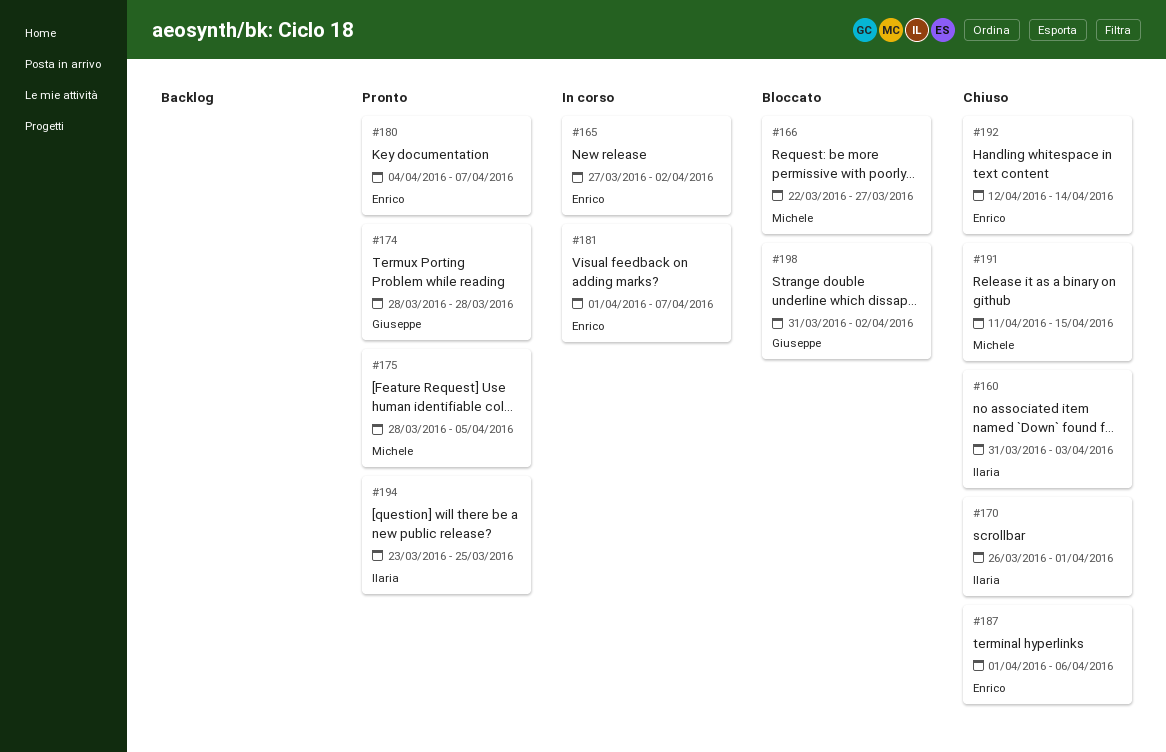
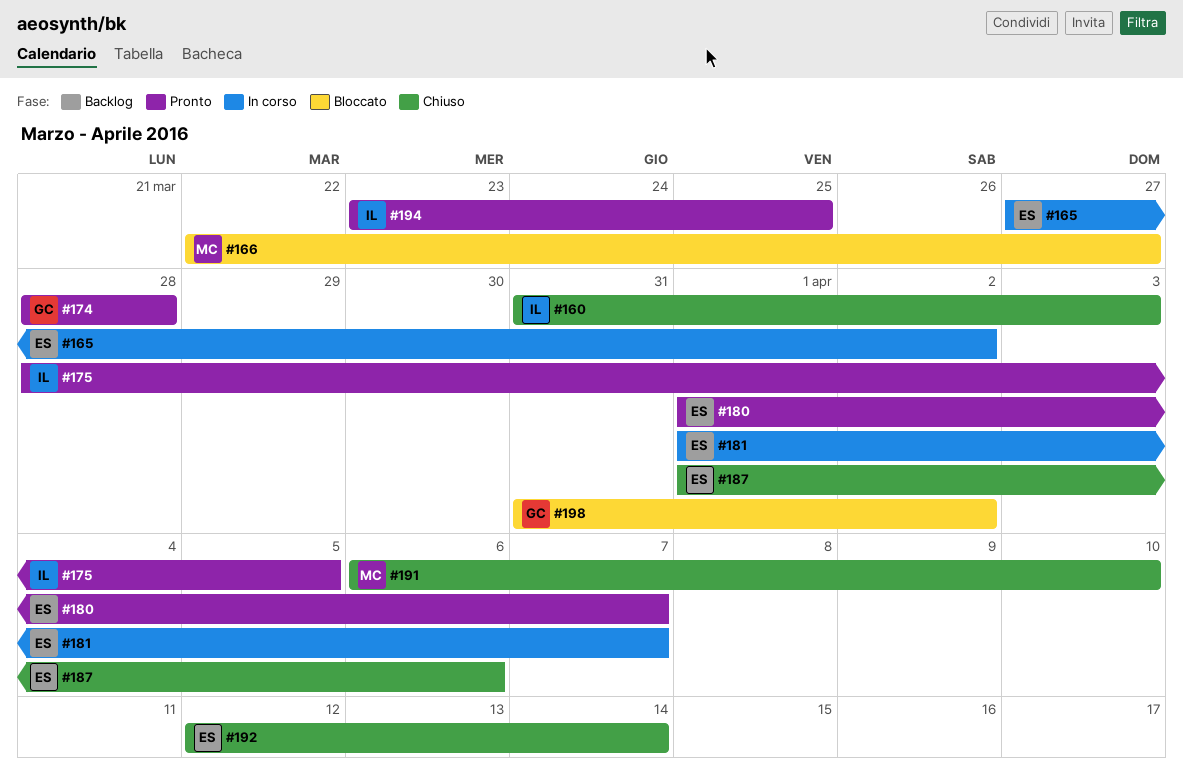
#170: present -> none
#175, owner: Michele -> Ilaria
#180, start: Apr 4 -> Apr 1
#191, start: Apr 11 -> Apr 6
#191, due: Apr 15 -> Apr 10

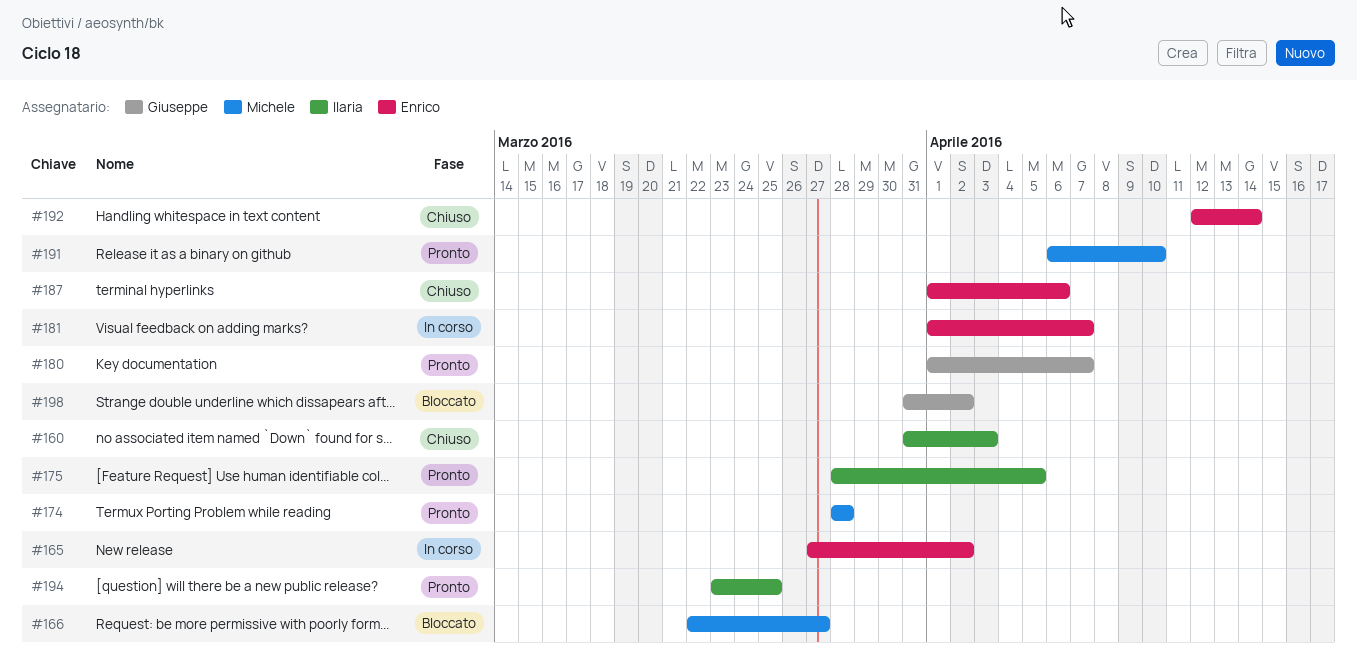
#174, owner: Giuseppe -> Michele
#180, owner: Enrico -> Giuseppe
#191, status: Chiuso -> Pronto

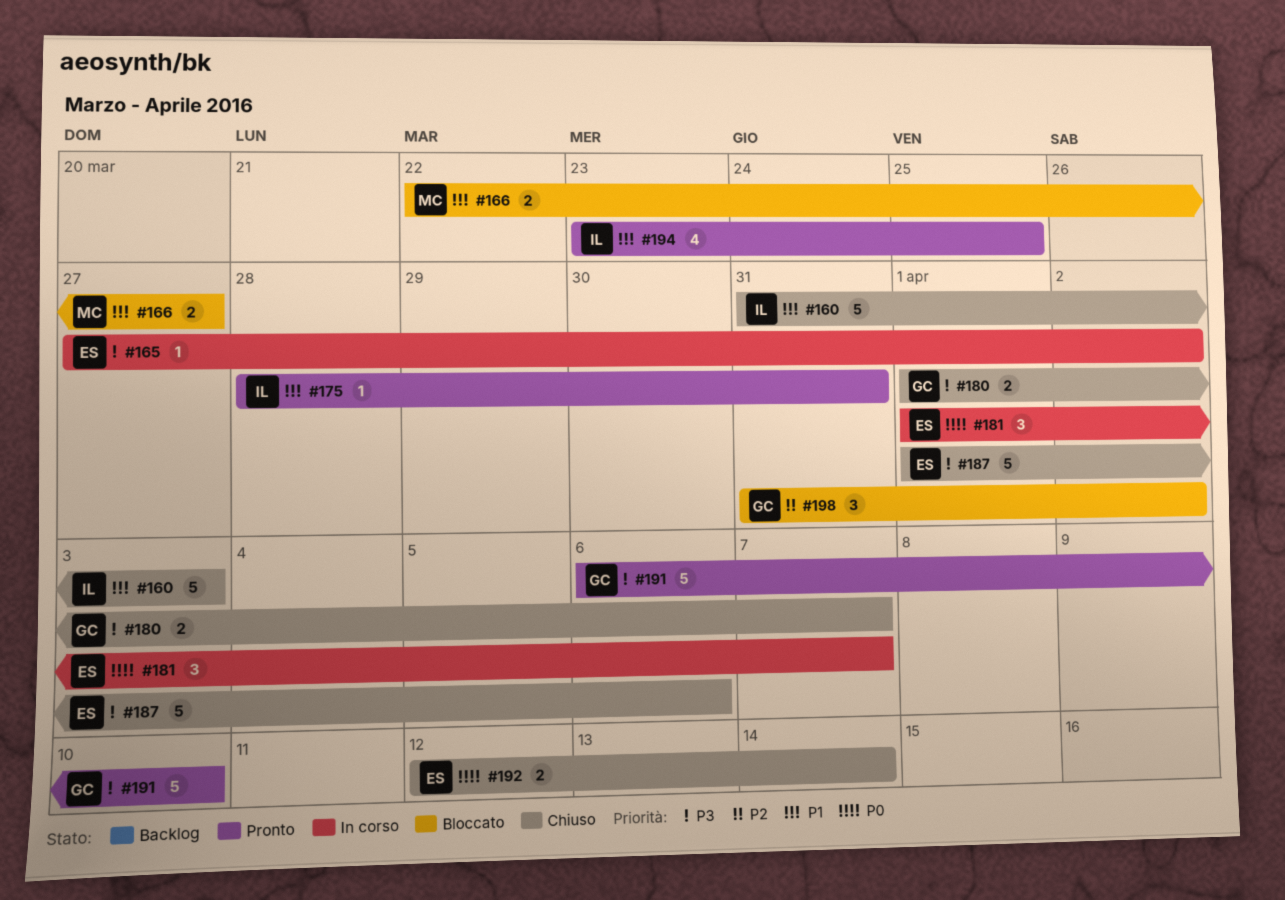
#174: present -> none
#175, due: Apr 5 -> Mar 31
#180, status: Pronto -> Chiuso
#191, owner: Michele -> Giuseppe

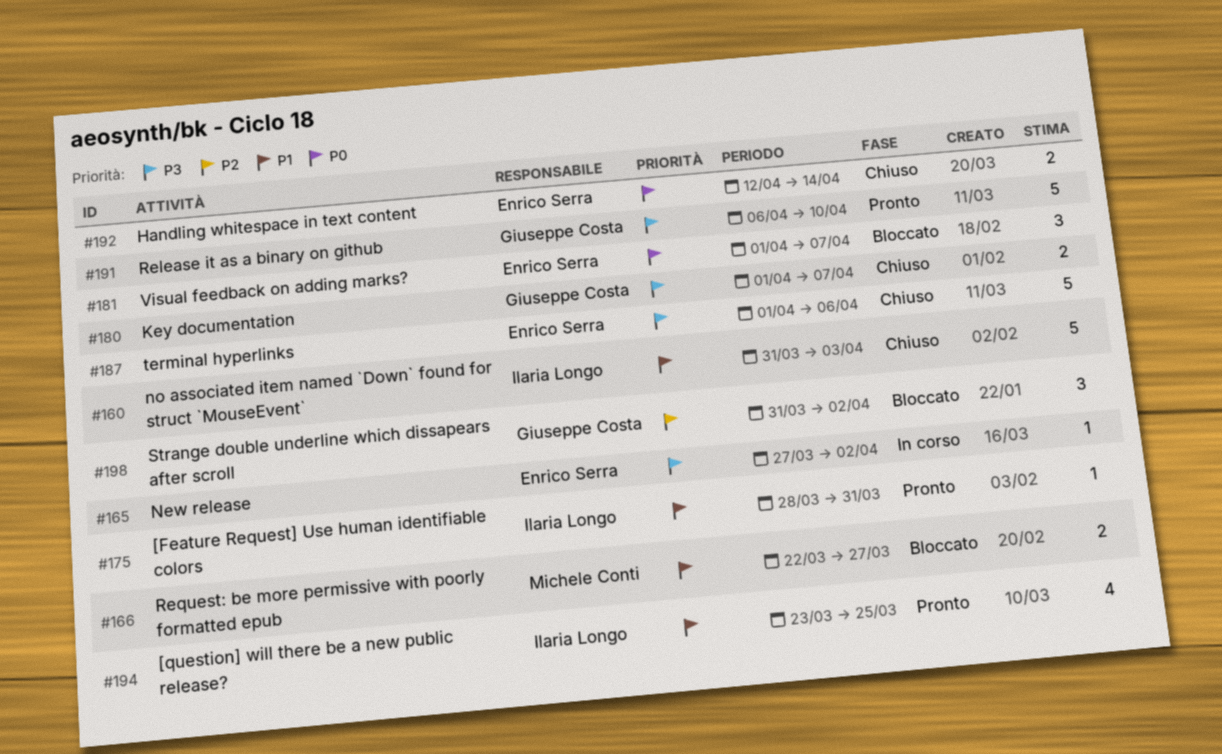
#181, status: In corso -> Bloccato

